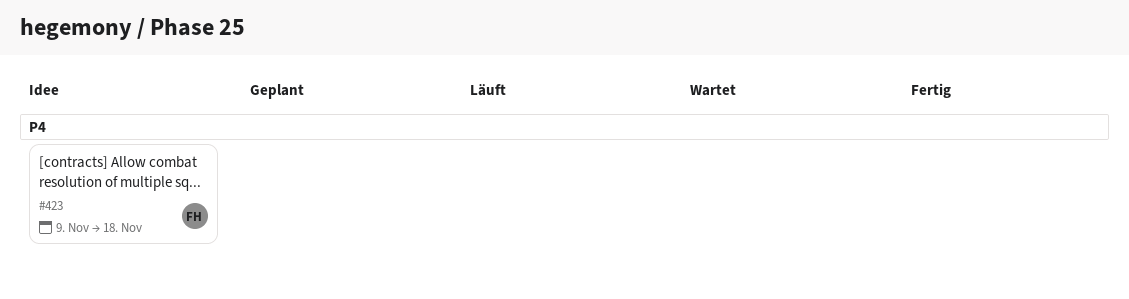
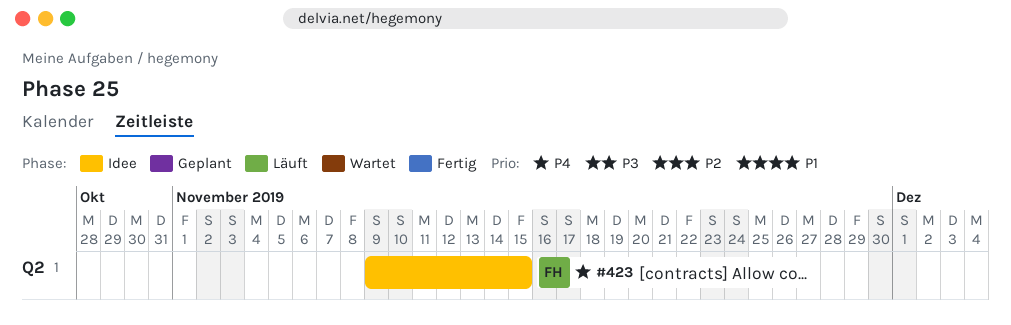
#423, due: Nov 18 -> Nov 15

